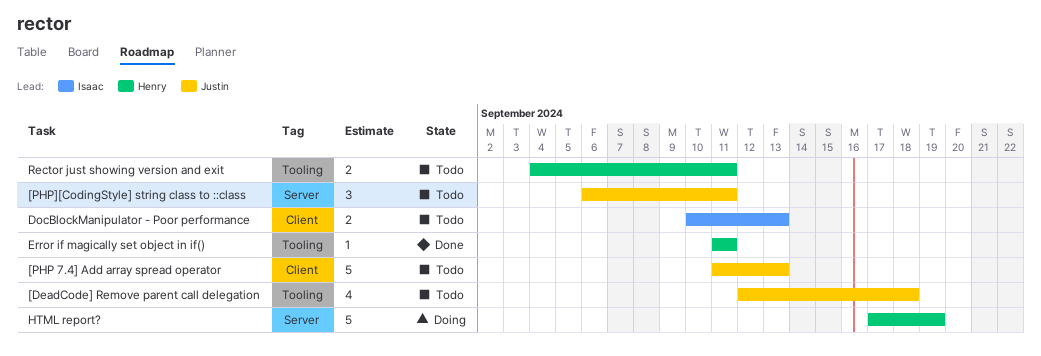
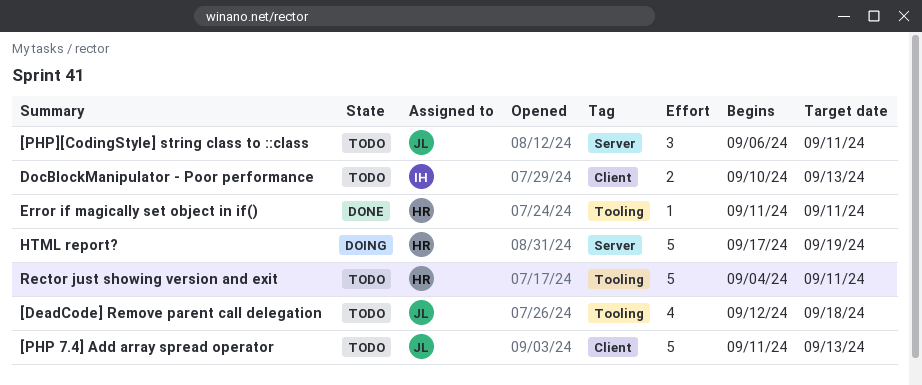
Rector just showing version and exit, estimate: 2 -> 5

